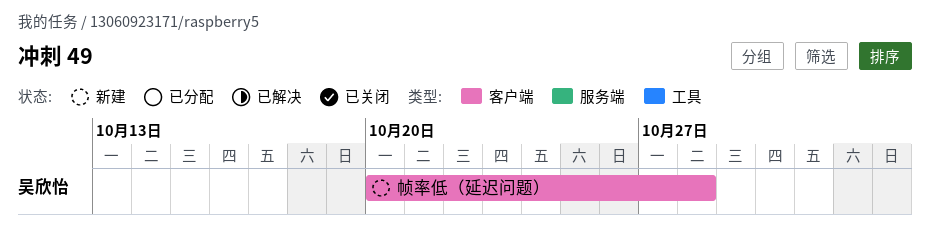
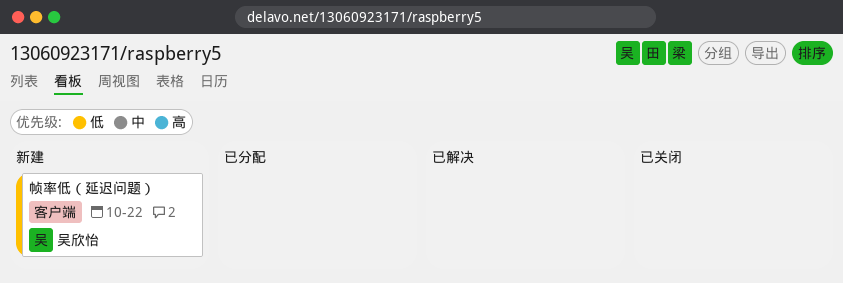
帧率低（延迟问题）, due: Oct 28 -> Oct 22

